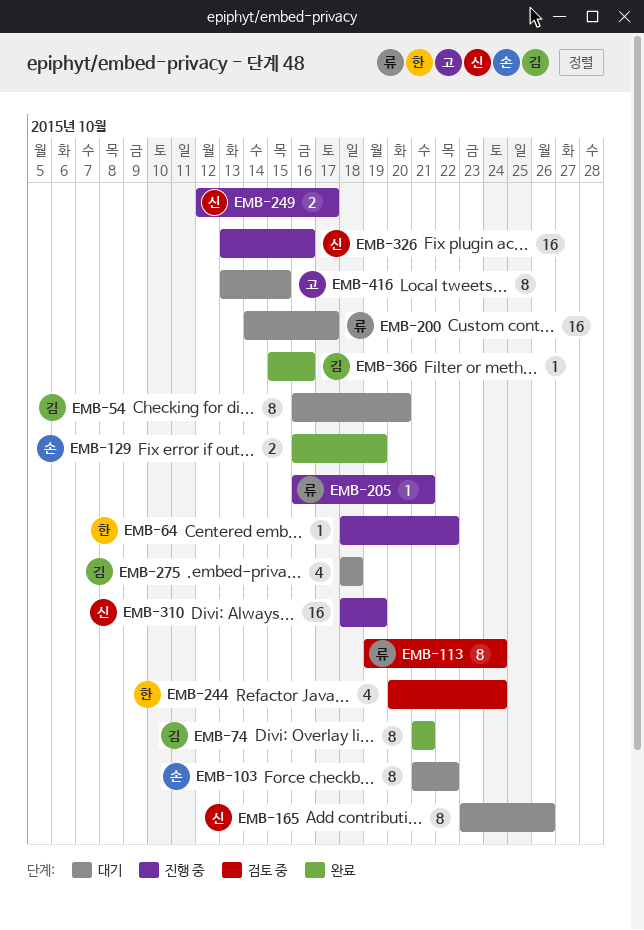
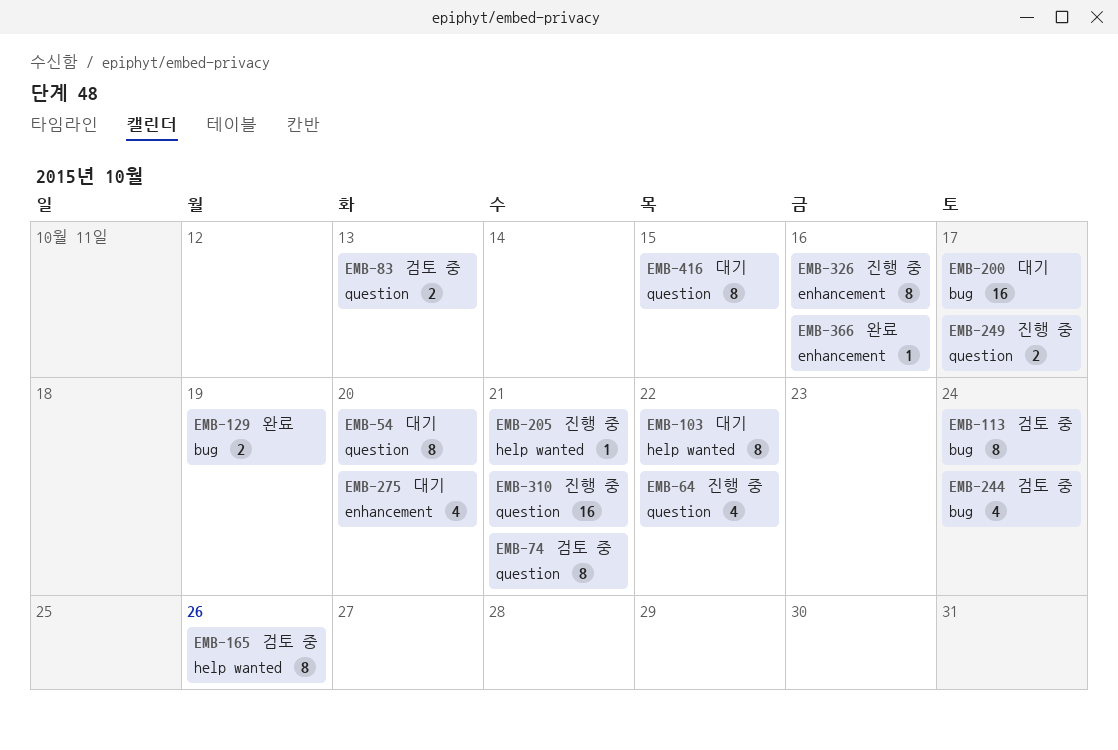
EMB-64, estimate: 1 -> 4
EMB-74, status: 완료 -> 검토 중
EMB-83: none -> present
EMB-165, status: 대기 -> 검토 중
EMB-275, due: Oct 18 -> Oct 20
EMB-310, due: Oct 19 -> Oct 21
EMB-326, estimate: 16 -> 8

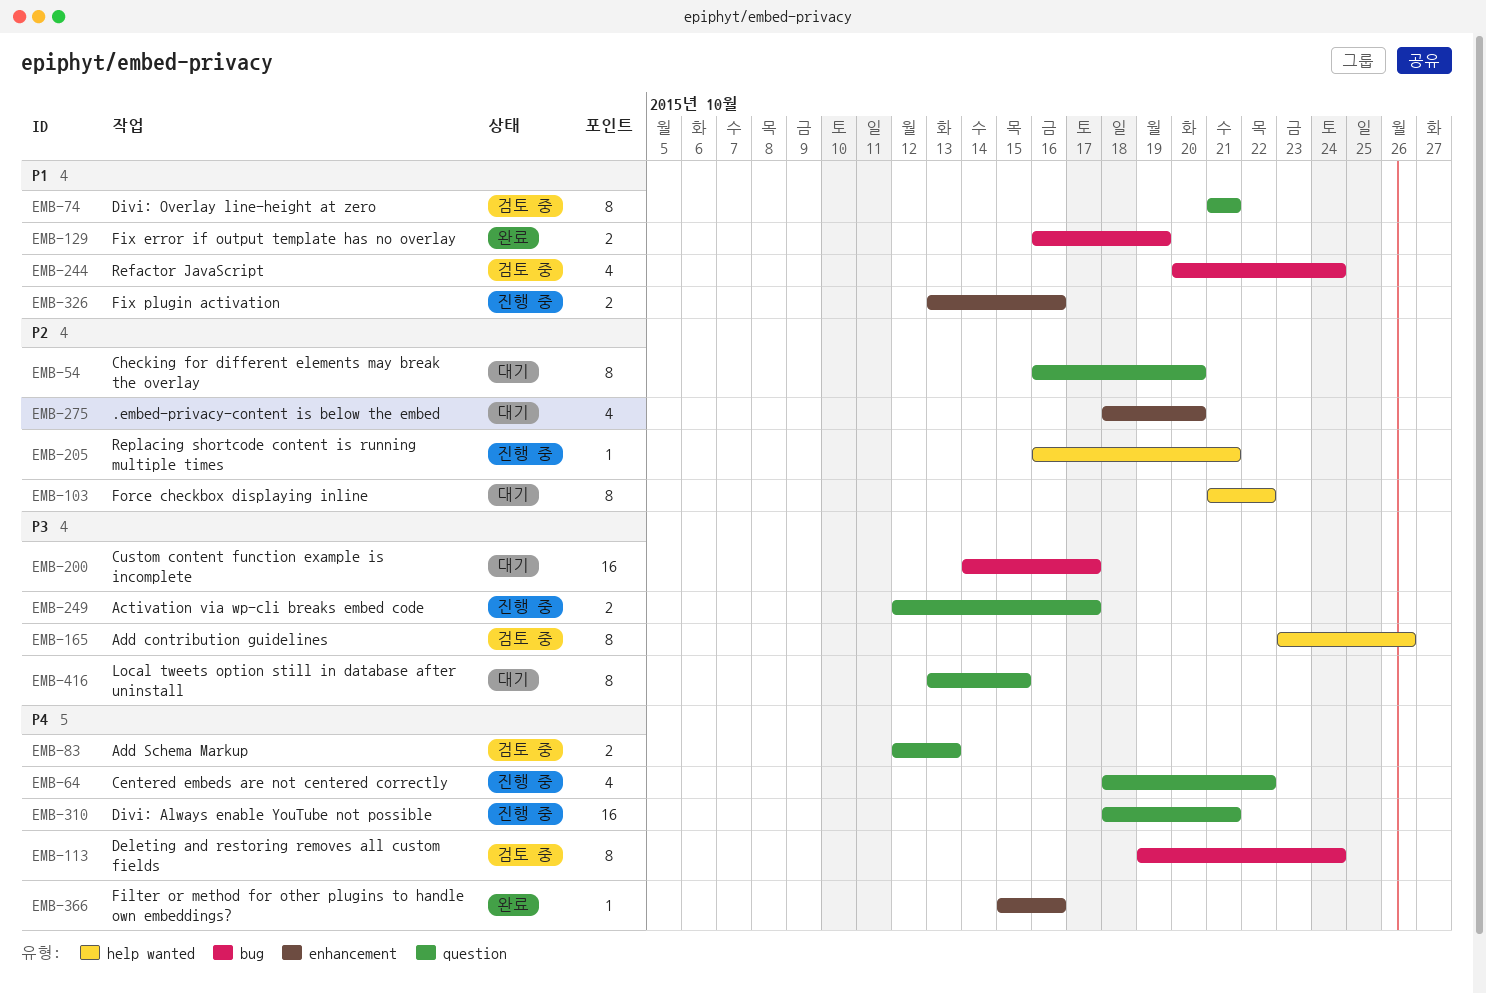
EMB-326, estimate: 8 -> 2

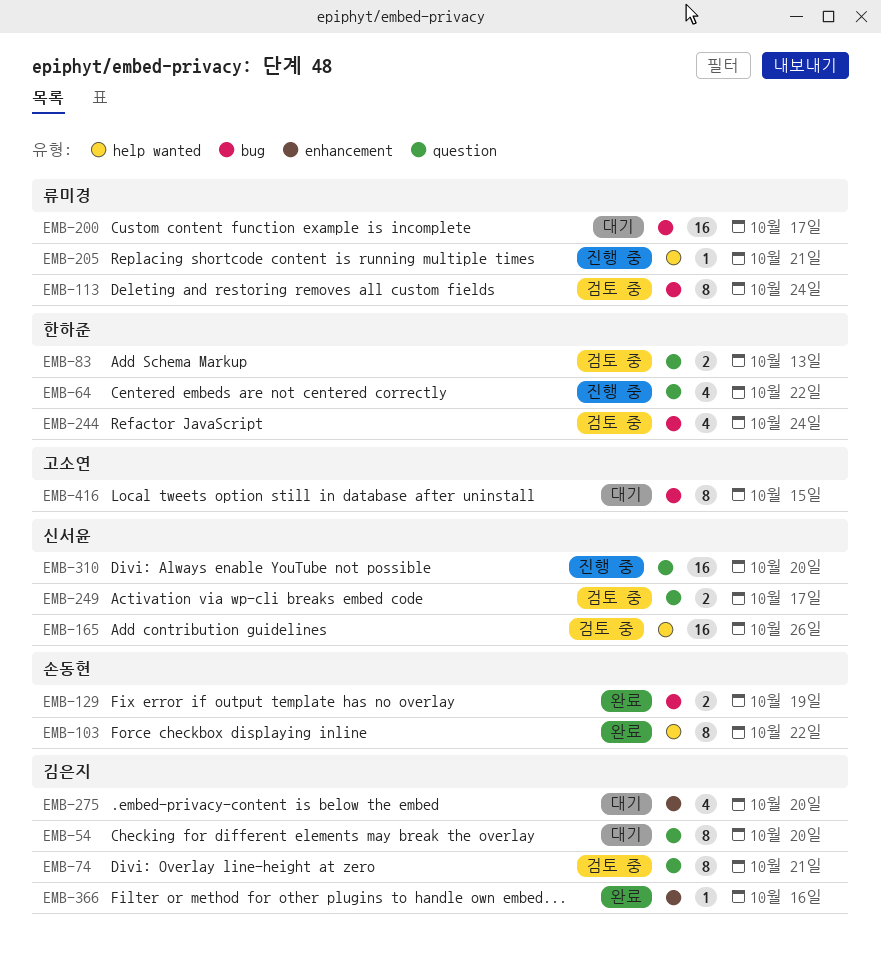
EMB-103, status: 대기 -> 완료
EMB-165, estimate: 8 -> 16
EMB-249, status: 진행 중 -> 검토 중
EMB-310, due: Oct 21 -> Oct 20
EMB-326: present -> none
EMB-416, label: question -> bug

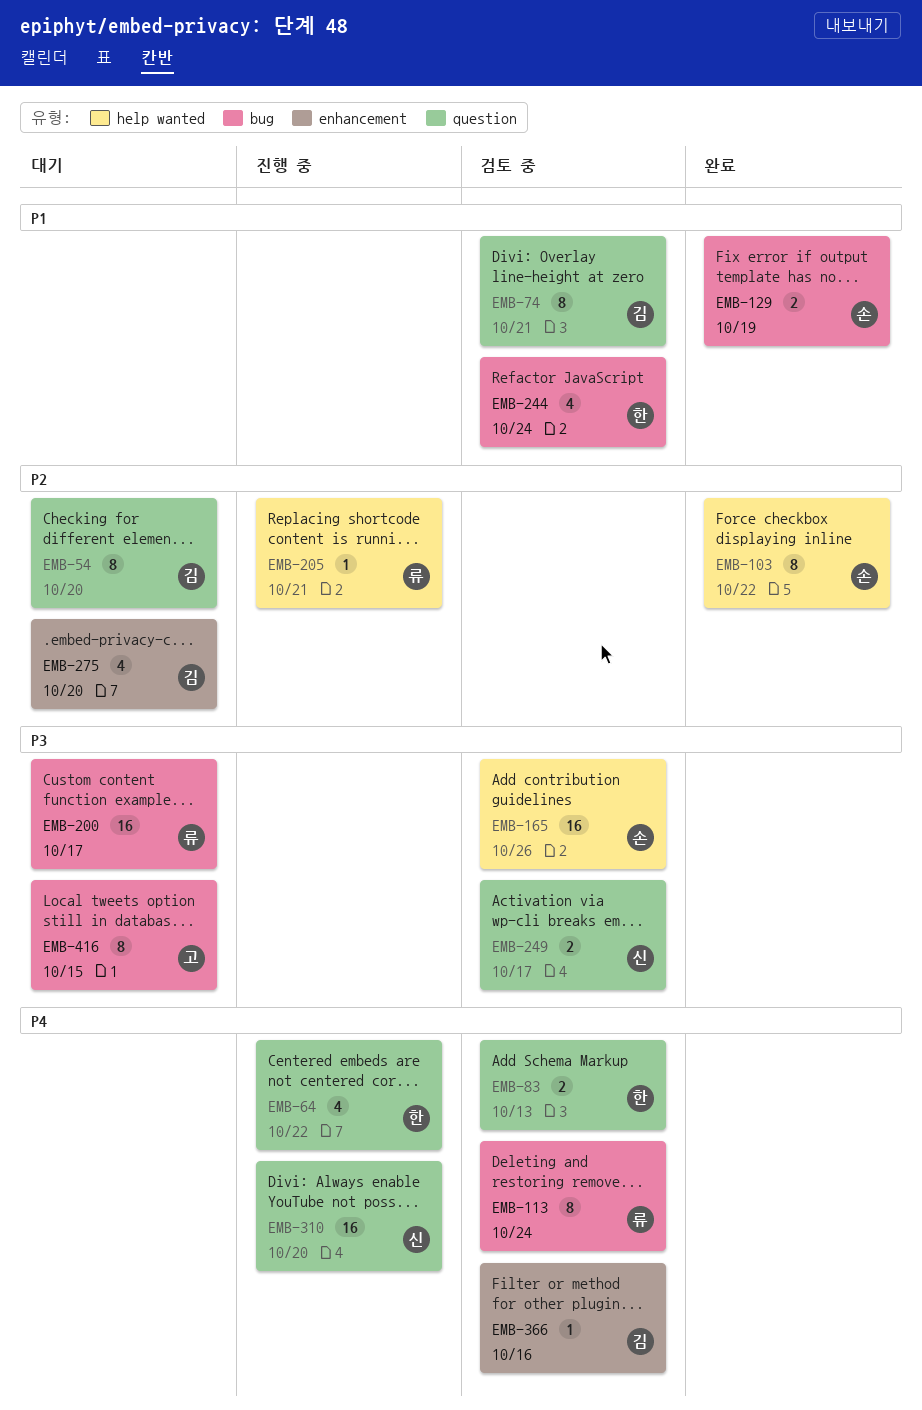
EMB-165, owner: 신서윤 -> 손동현
EMB-366, status: 완료 -> 검토 중

